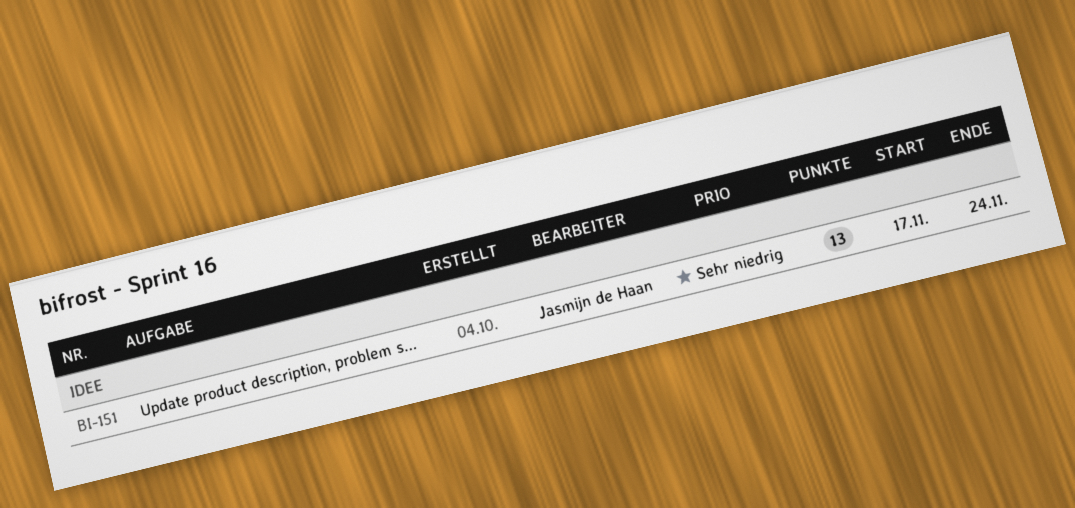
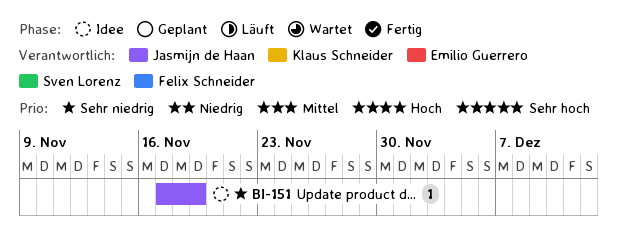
BI-151, estimate: 13 -> 1
BI-151, due: Nov 24 -> Nov 19

